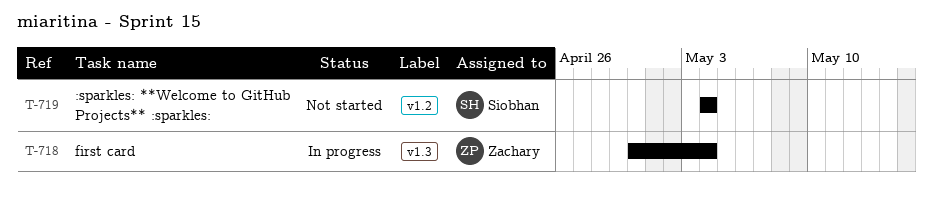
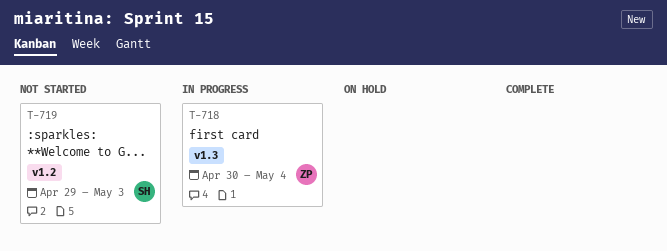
T-719, start: May 4 -> Apr 29
T-719, due: May 4 -> May 3

